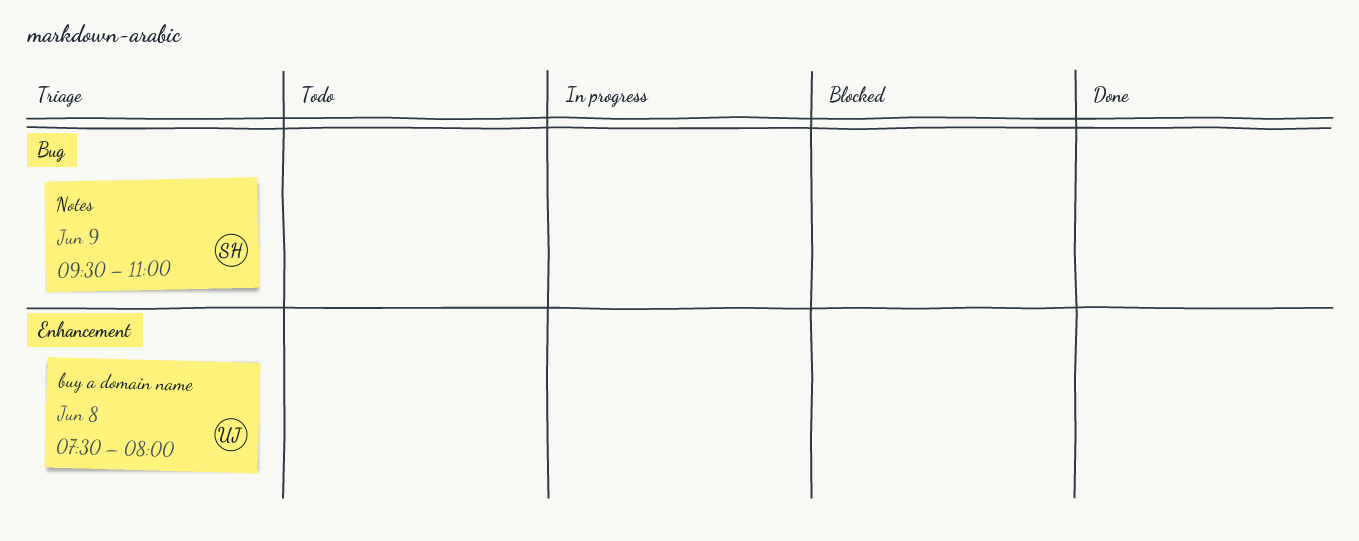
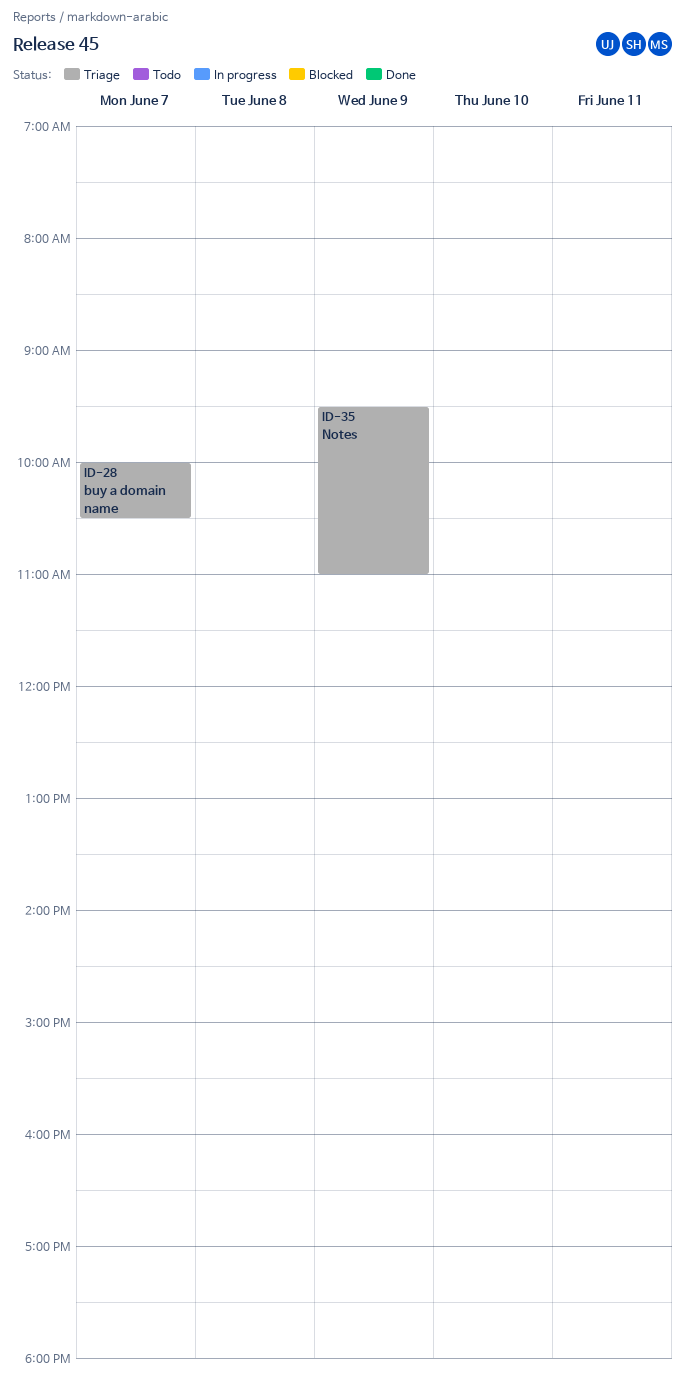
buy a domain name, day: Jun 8 -> Jun 7
buy a domain name, begins: 07:30 -> 10:00
buy a domain name, ends: 08:00 -> 10:30

